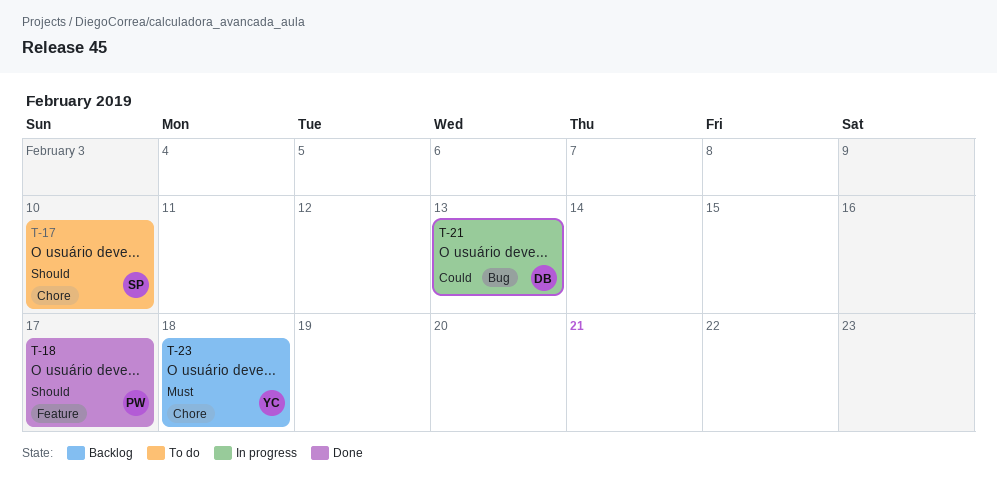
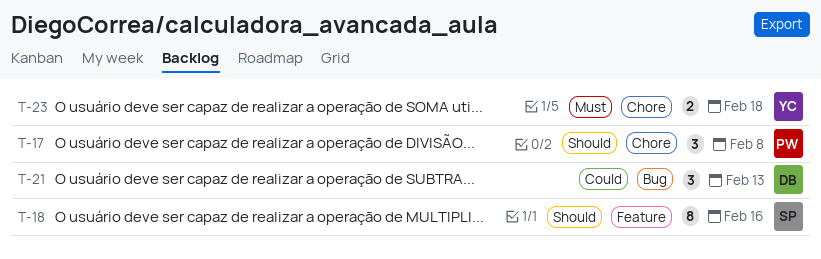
T-17, owner: SP -> PW
T-17, due: Feb 10 -> Feb 8
T-18, owner: PW -> SP
T-18, due: Feb 17 -> Feb 16

